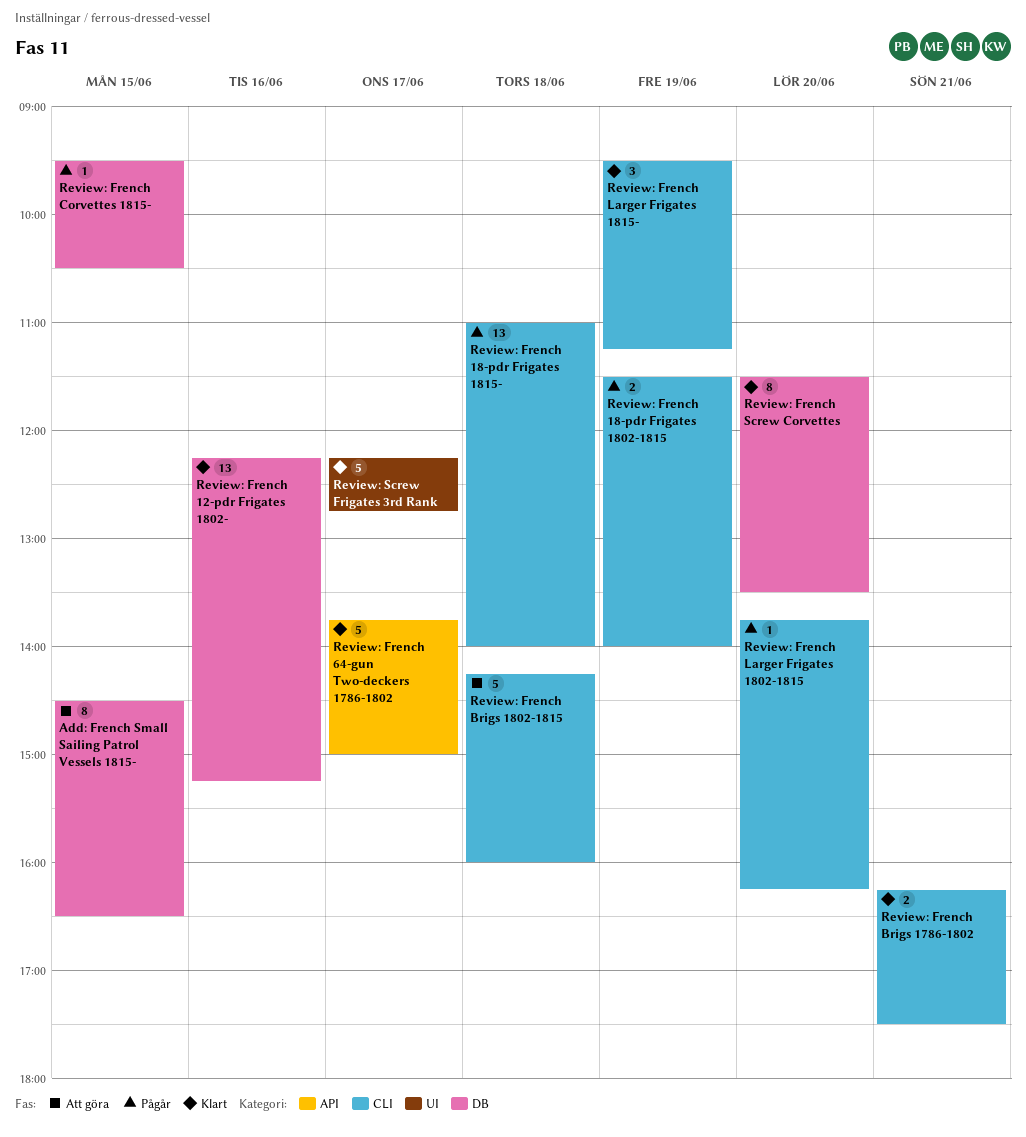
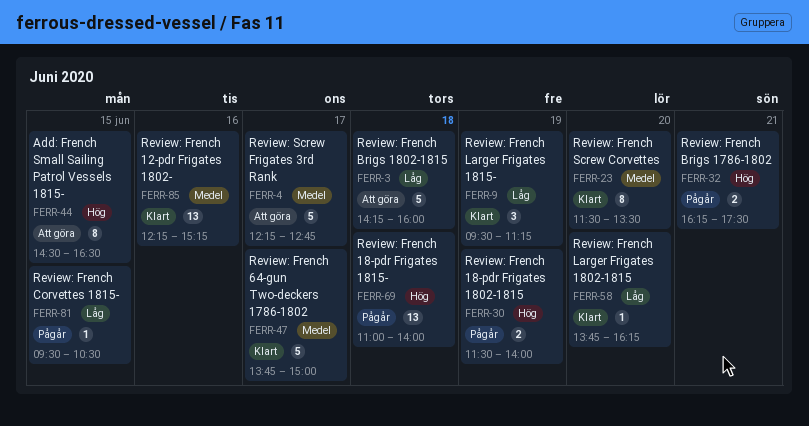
Review: French Brigs 1786-1802, status: Klart -> Pågår
Review: French Larger Frigates 1802-1815, status: Pågår -> Klart
Review: Screw Frigates 3rd Rank, status: Klart -> Att göra

